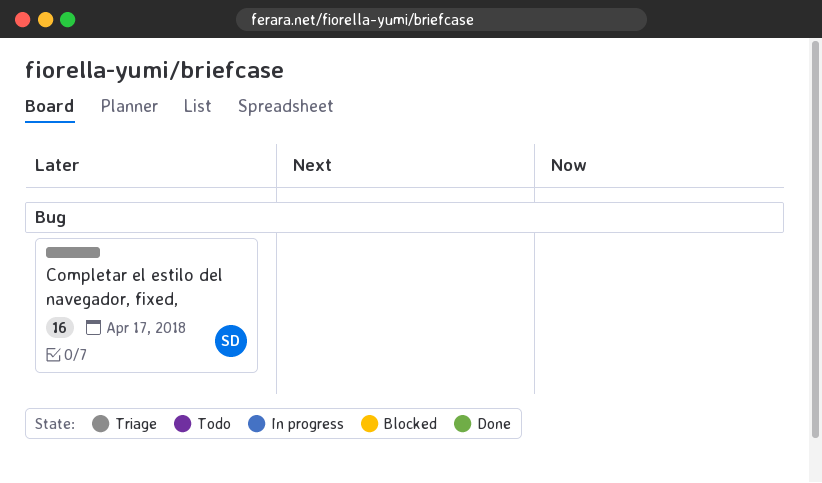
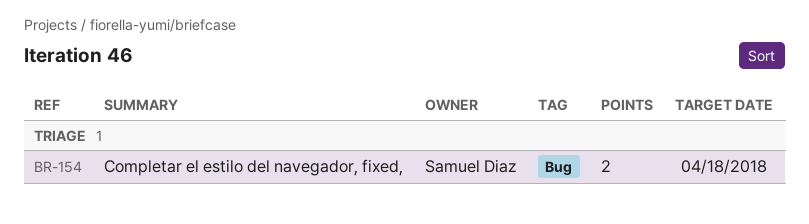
Completar el estilo del navegador, fixed,, estimate: 16 -> 2
Completar el estilo del navegador, fixed,, due: Apr 17 -> Apr 18

